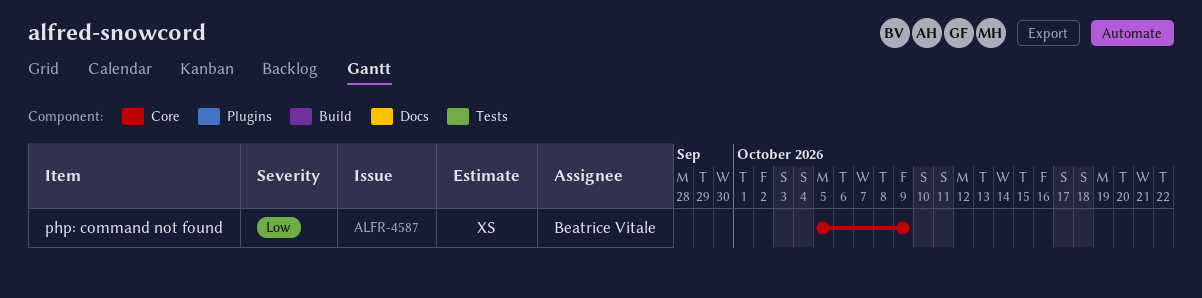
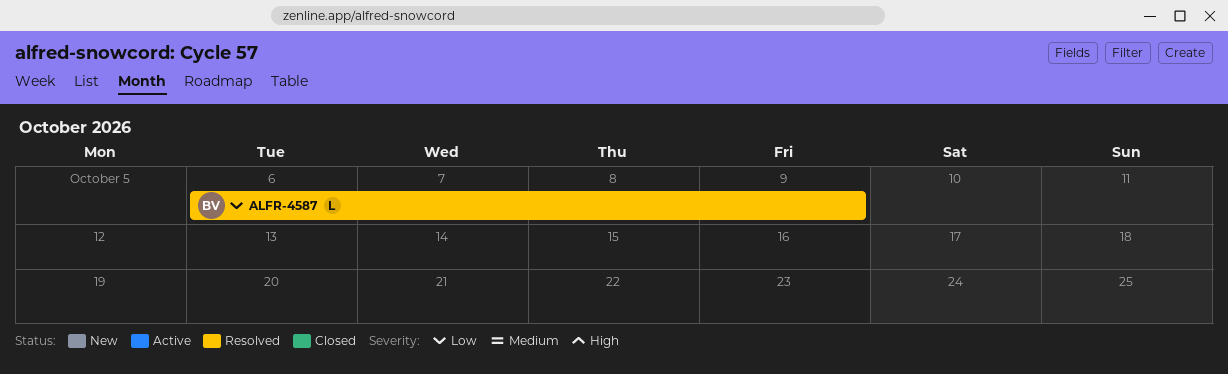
ALFR-4587, estimate: XS -> L
ALFR-4587, start: Oct 5 -> Oct 6

